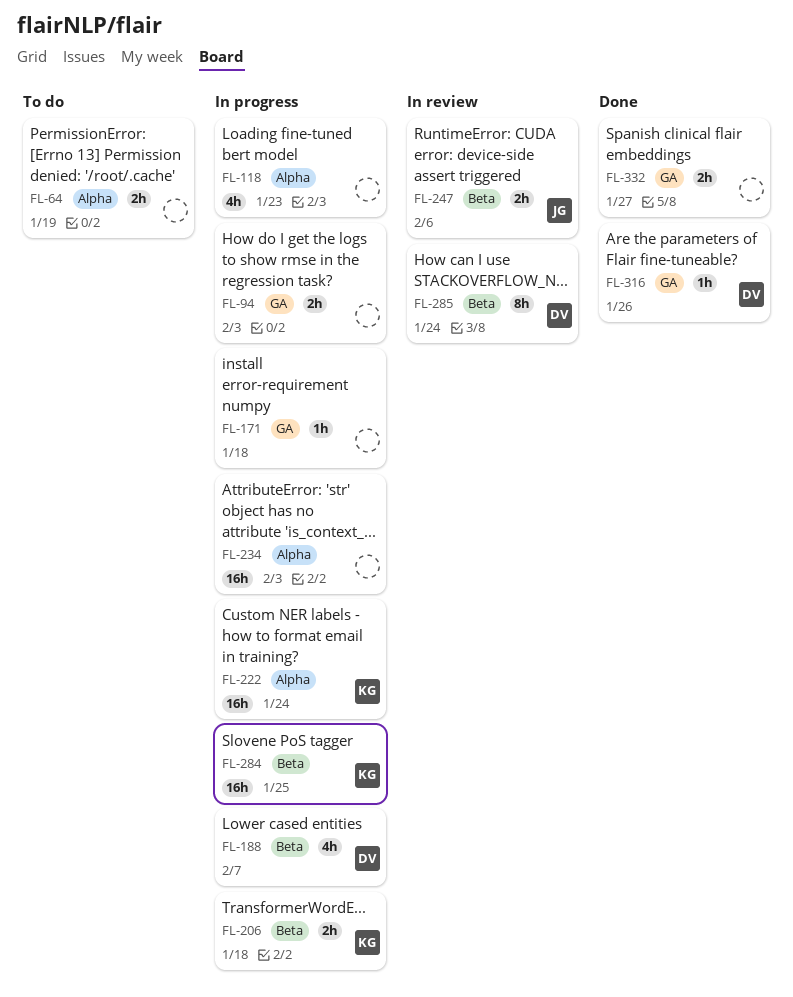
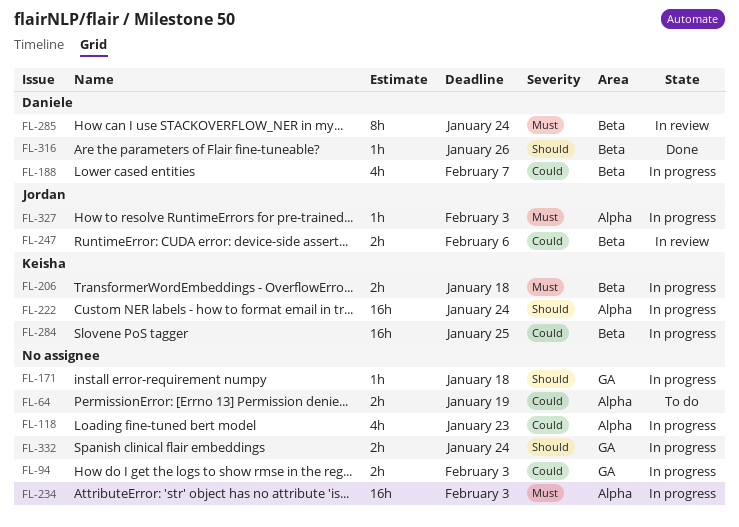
FL-316, label: GA -> Beta
FL-327: none -> present
FL-332, status: Done -> In progress
FL-332, due: Jan 27 -> Jan 24

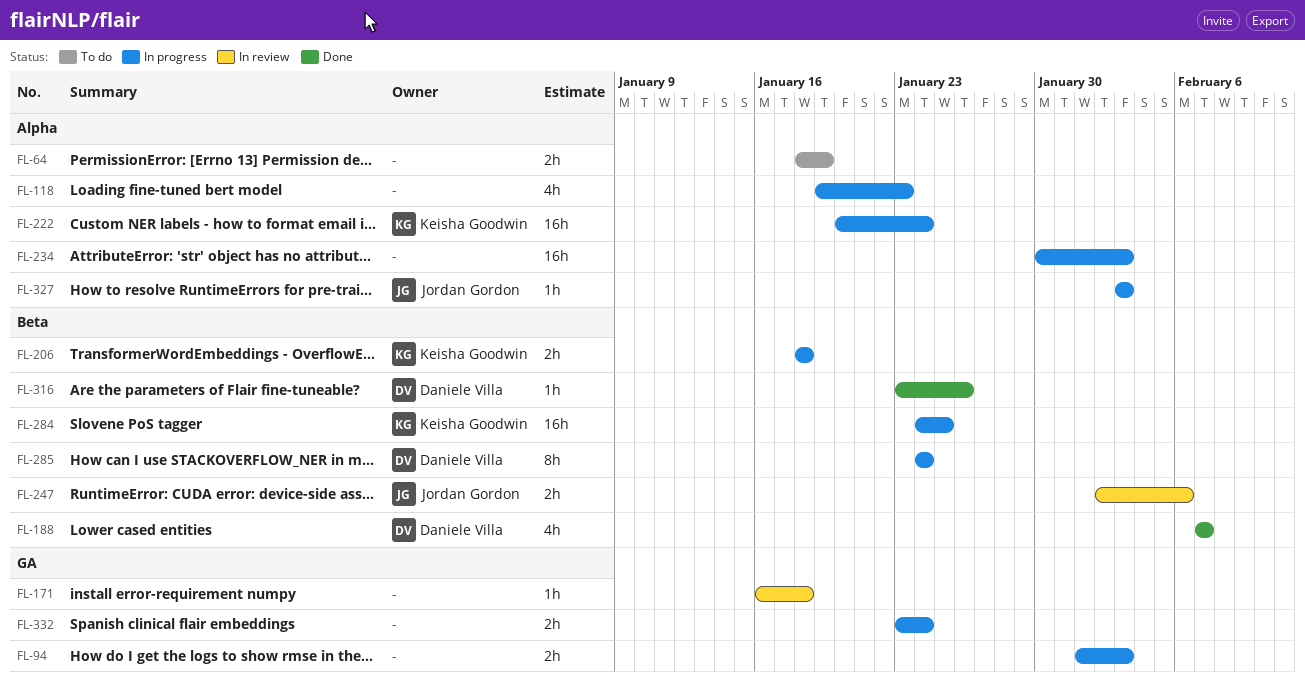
FL-171, status: In progress -> In review
FL-188, status: In progress -> Done
FL-285, status: In review -> In progress

